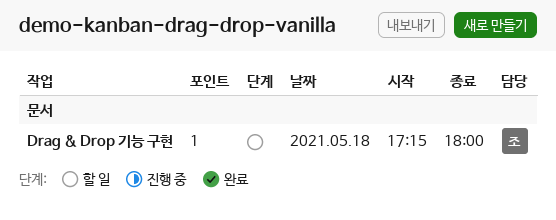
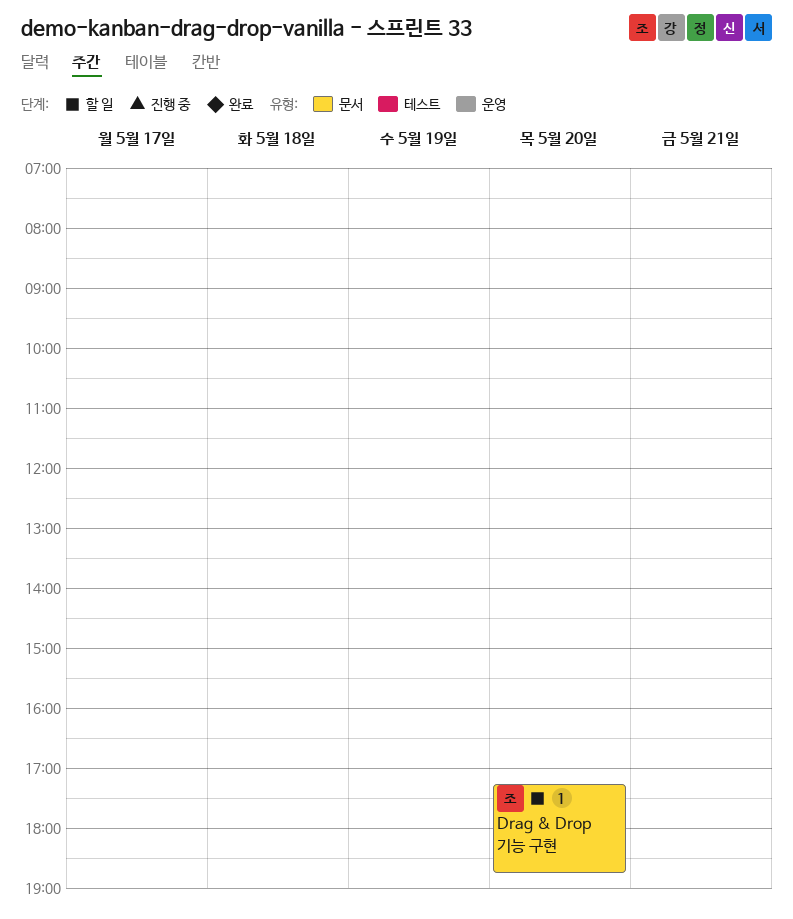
Drag & Drop 기능 구현, day: May 18 -> May 20
Drag & Drop 기능 구현, ends: 18:00 -> 18:45

